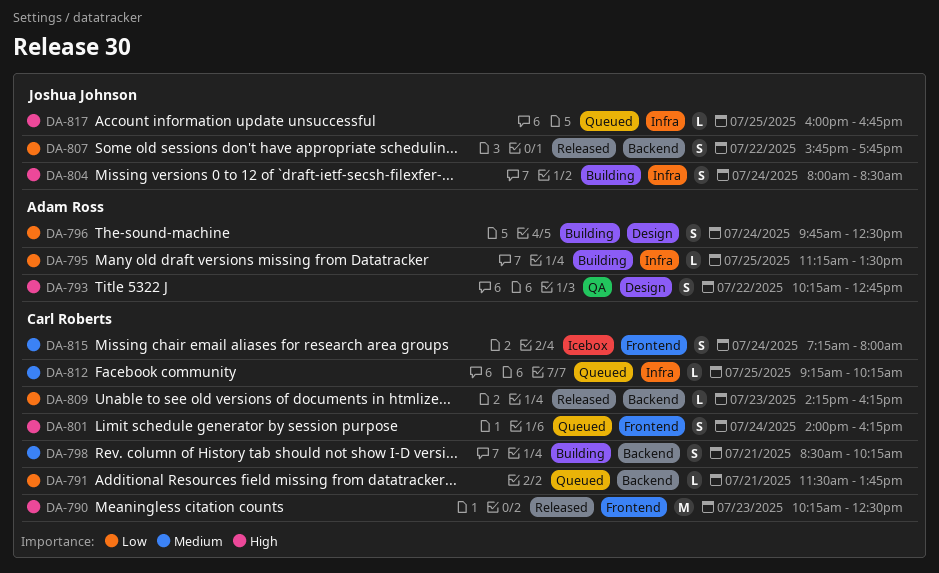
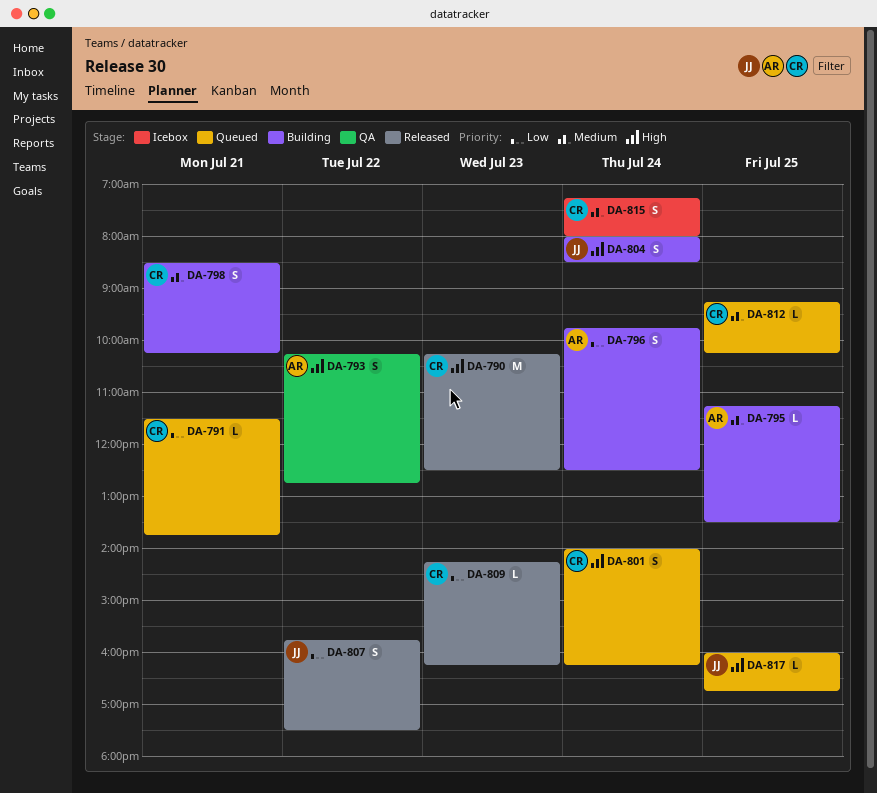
DA-795, priority: Low -> Medium
DA-807, ends: 17:45 -> 17:30

